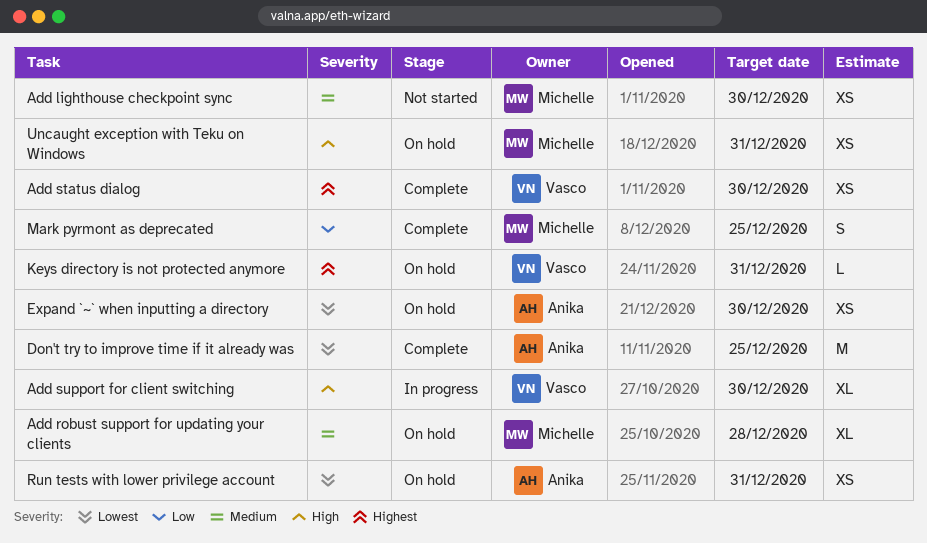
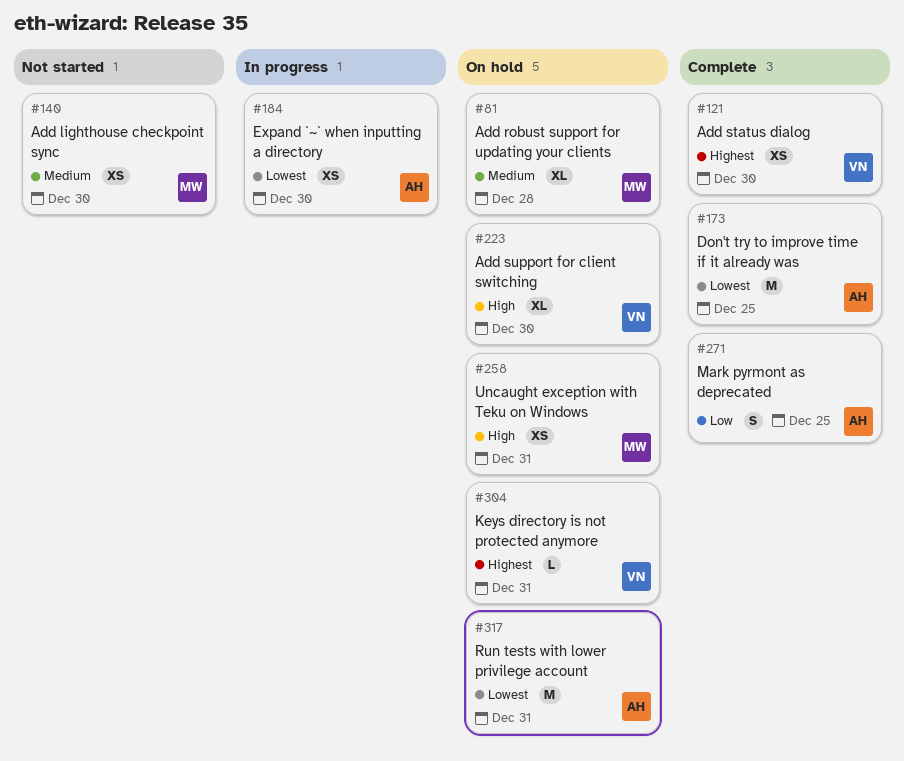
Add support for client switching, status: In progress -> On hold
Expand `~` when inputting a directory, status: On hold -> In progress
Mark pyrmont as deprecated, owner: Michelle -> Anika
Run tests with lower privilege account, estimate: XS -> M

